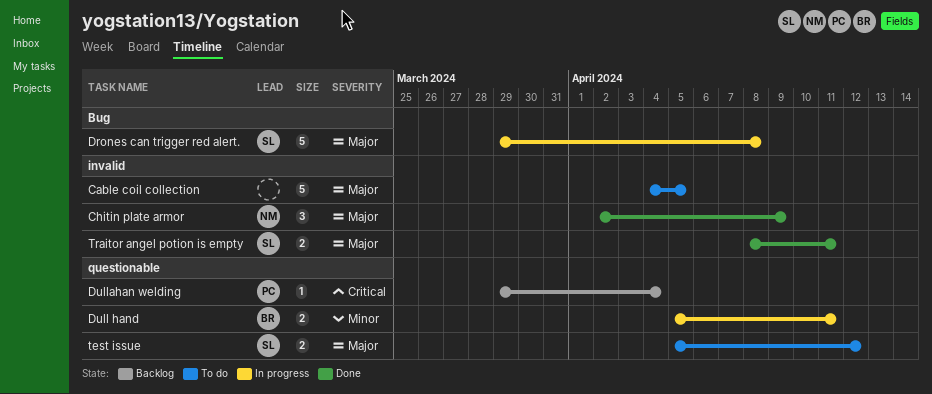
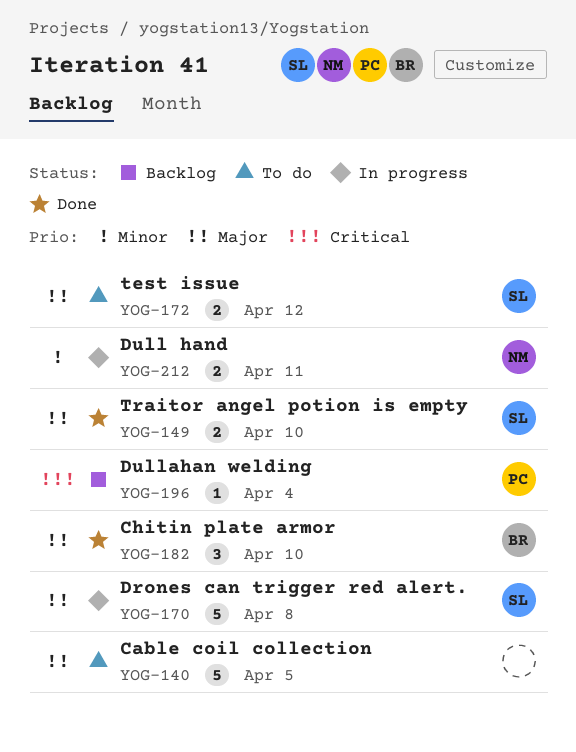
Chitin plate armor, owner: NM -> BR
Chitin plate armor, due: Apr 9 -> Apr 10
Dull hand, owner: BR -> NM
Traitor angel potion is empty, due: Apr 11 -> Apr 10

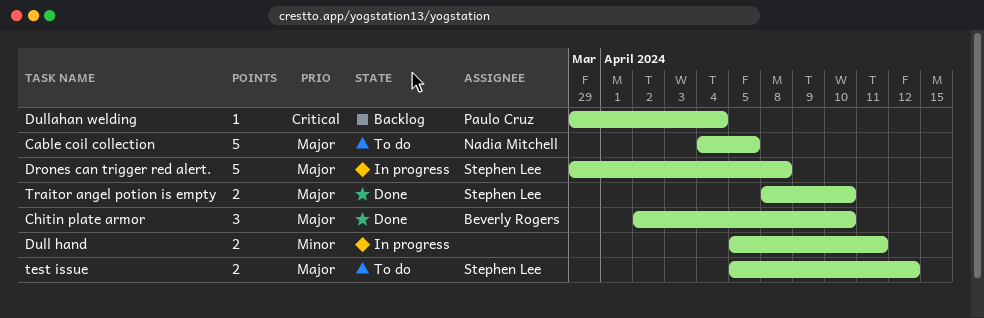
Cable coil collection, owner: none -> Nadia Mitchell
Dull hand, owner: Nadia Mitchell -> none

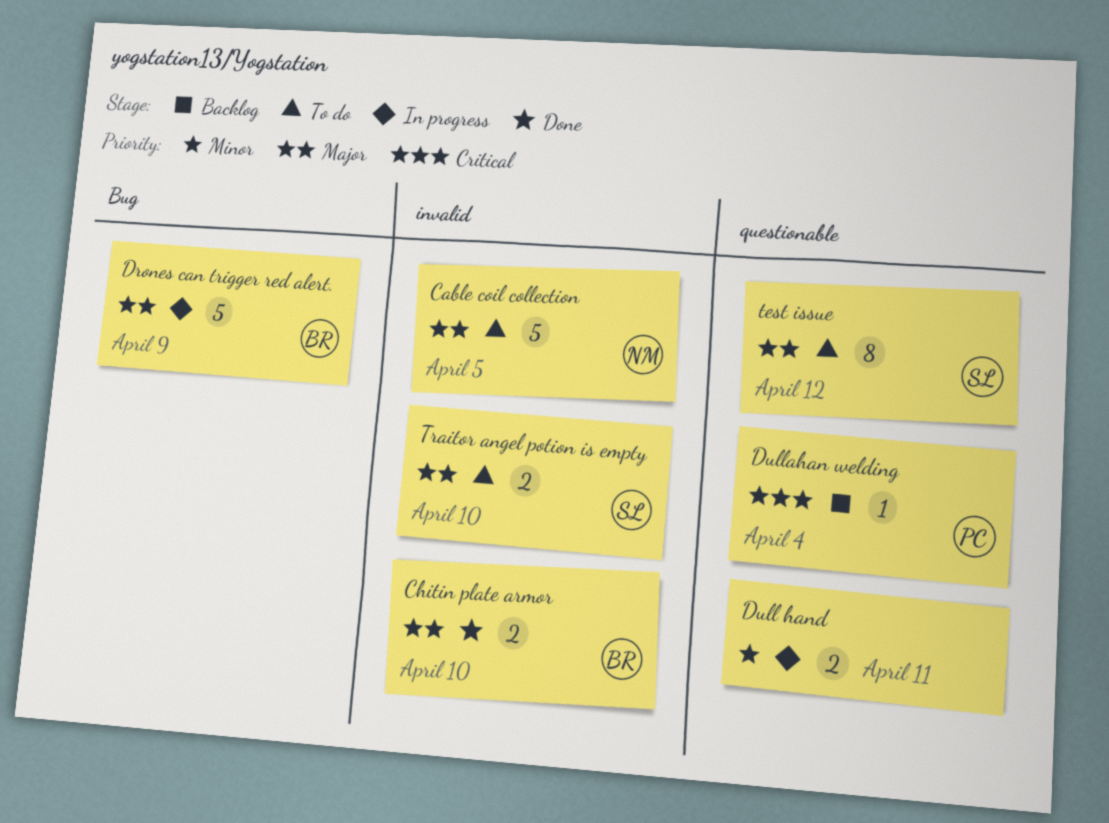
Chitin plate armor, estimate: 3 -> 2
Drones can trigger red alert., owner: Stephen Lee -> Beverly Rogers
Drones can trigger red alert., due: Apr 8 -> Apr 9
test issue, estimate: 2 -> 8
Traitor angel potion is empty, status: Done -> To do

